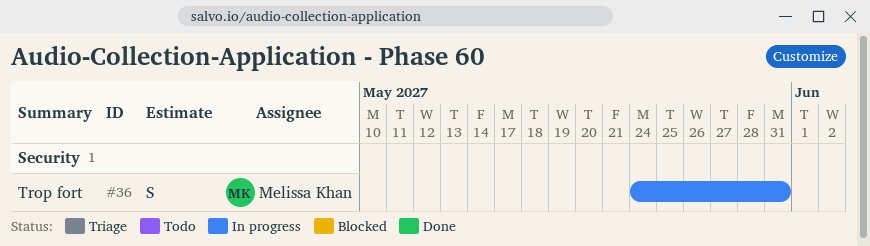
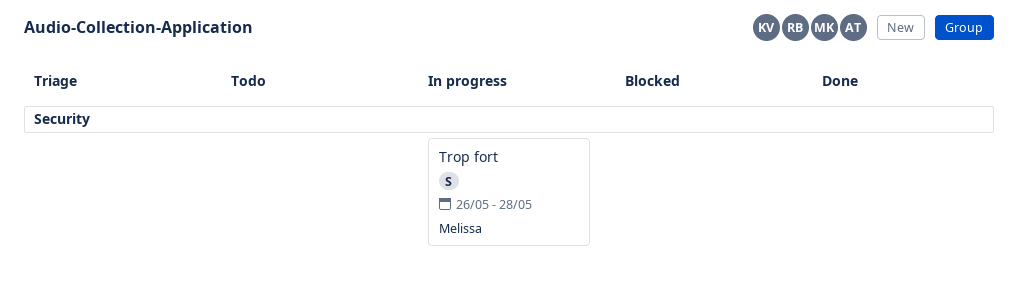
Trop fort, start: May 24 -> May 26
Trop fort, due: May 31 -> May 28

